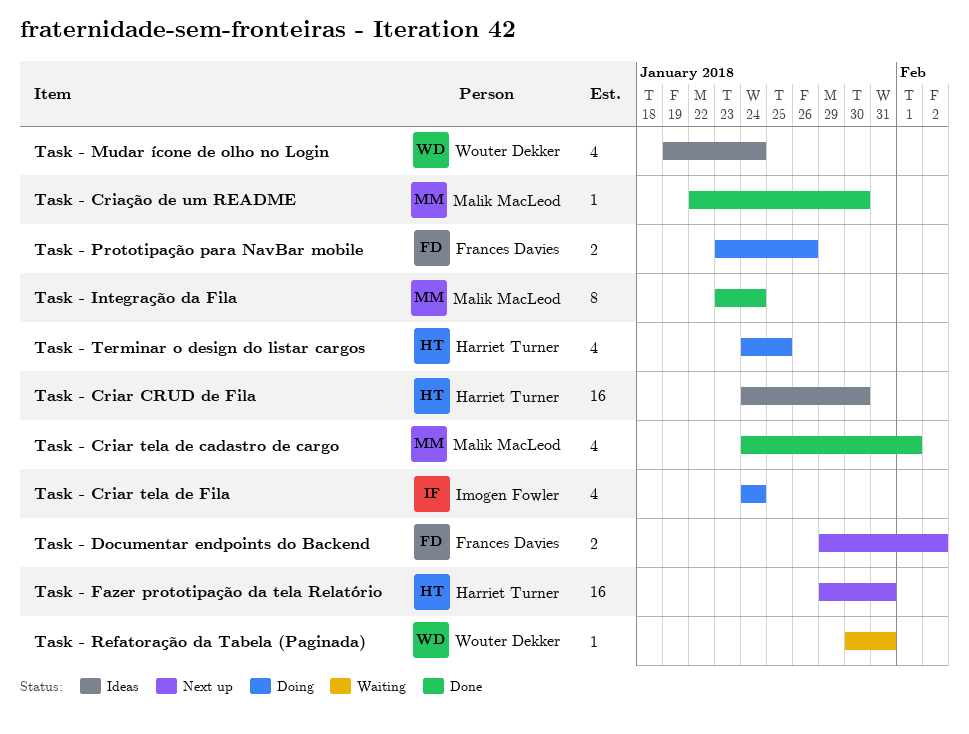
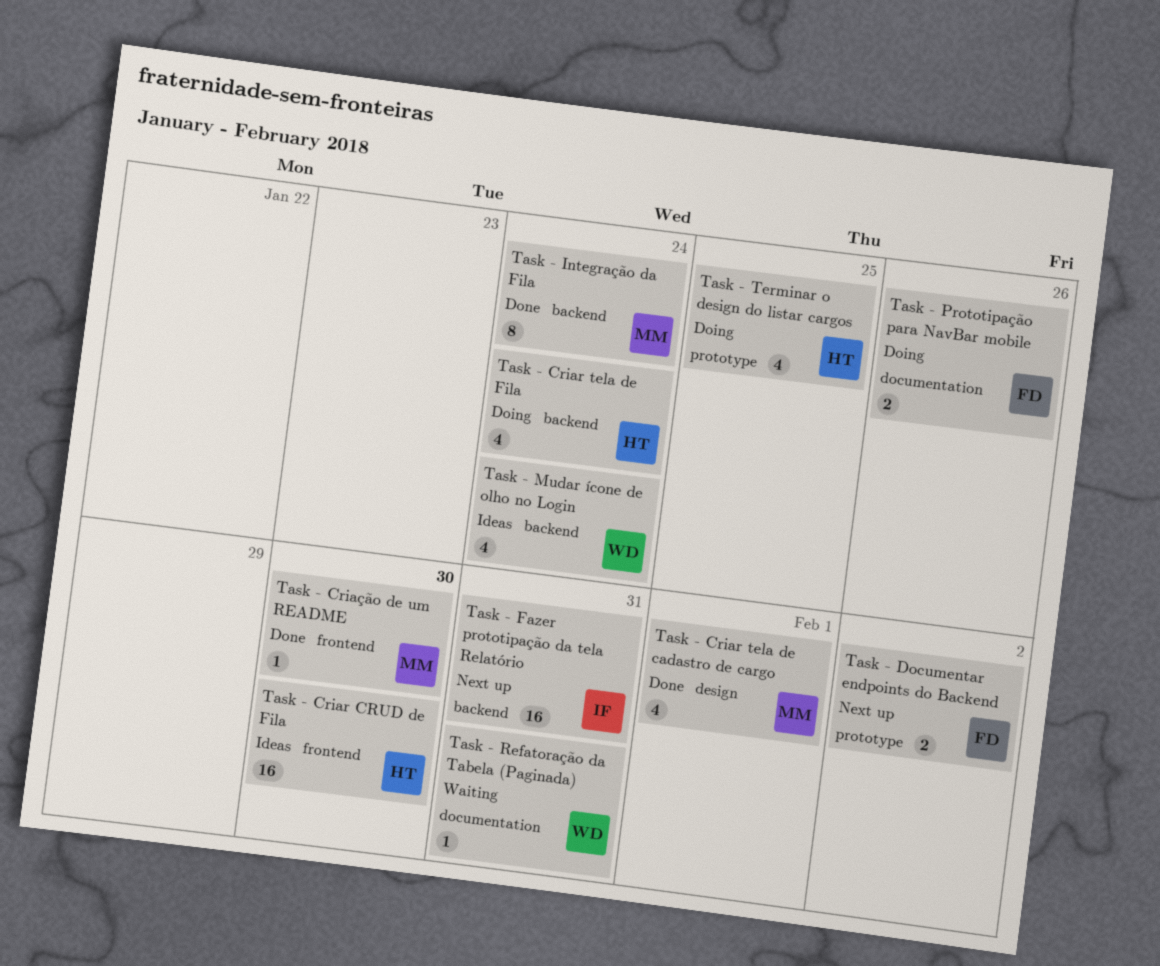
Task - Criar tela de Fila, owner: Imogen Fowler -> Harriet Turner
Task - Fazer prototipação da tela Relatório, owner: Harriet Turner -> Imogen Fowler

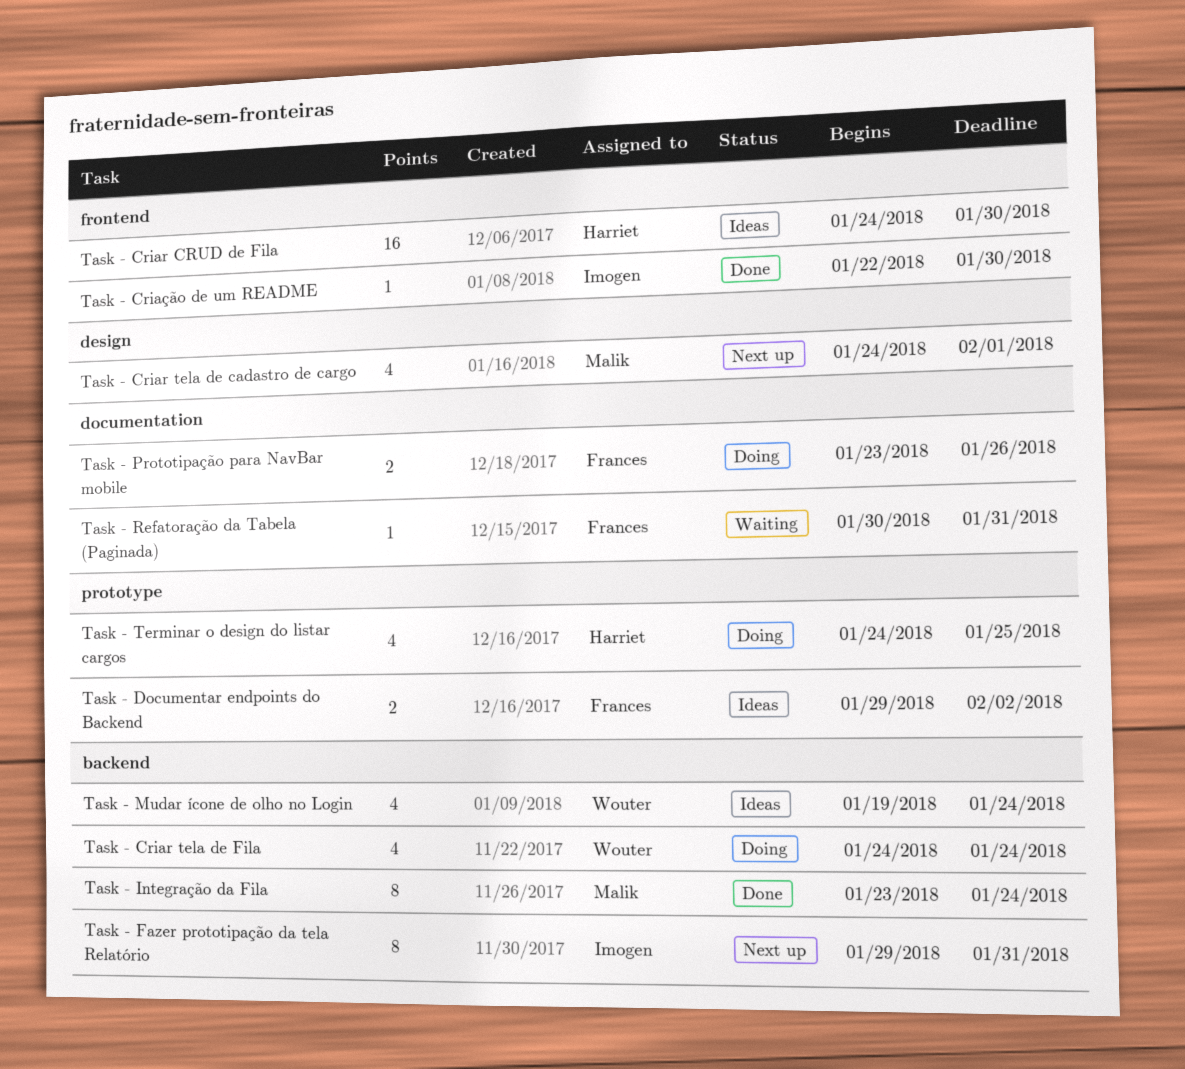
Task - Criar tela de cadastro de cargo, status: Done -> Next up
Task - Criar tela de Fila, owner: Harriet -> Wouter
Task - Criação de um README, owner: Malik -> Imogen
Task - Documentar endpoints do Backend, status: Next up -> Ideas
Task - Fazer prototipação da tela Relatório, estimate: 16 -> 8
Task - Refatoração da Tabela (Paginada), owner: Wouter -> Frances

